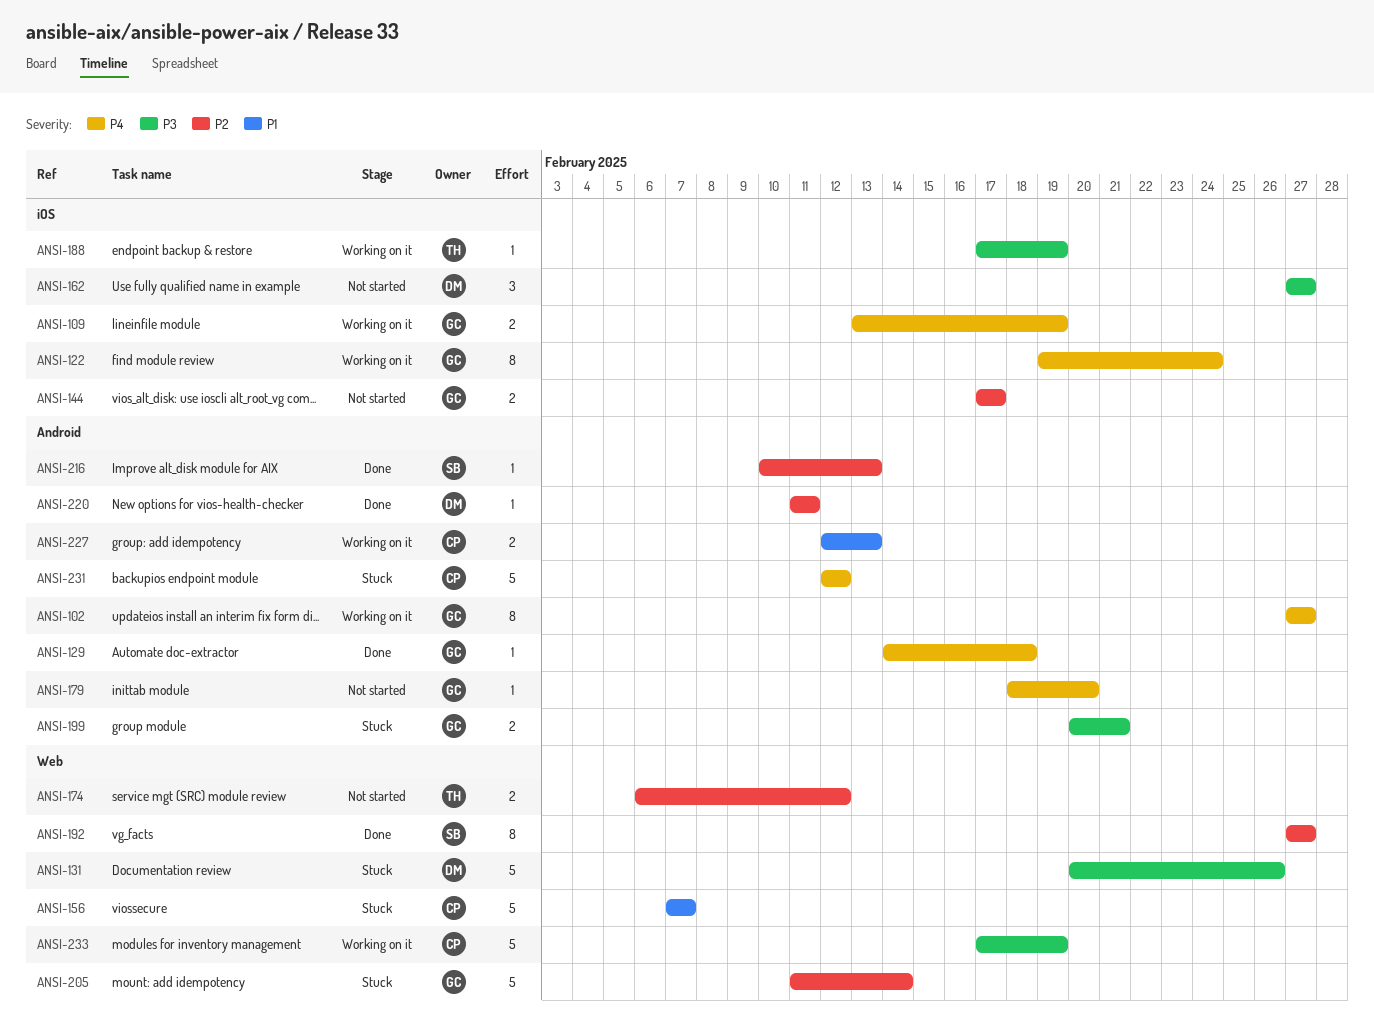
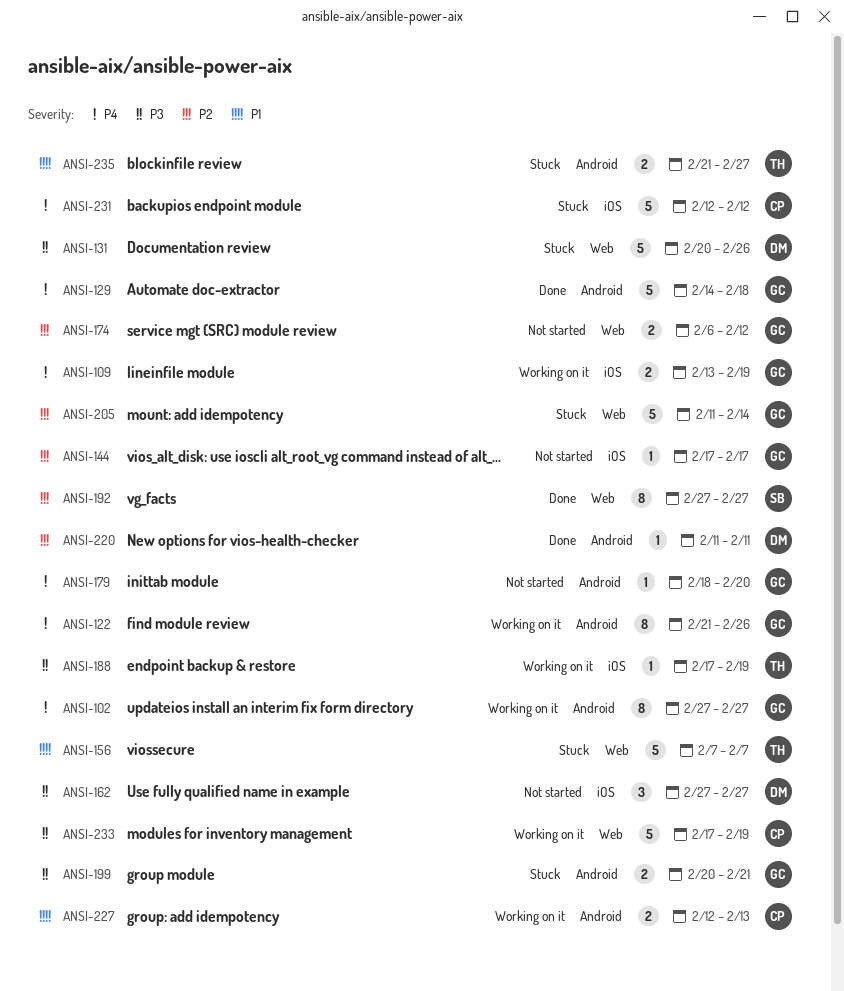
ANSI-122, label: iOS -> Android
ANSI-122, start: Feb 19 -> Feb 21
ANSI-122, due: Feb 24 -> Feb 26
ANSI-129, estimate: 1 -> 5
ANSI-144, estimate: 2 -> 1
ANSI-156, owner: CP -> TH
ANSI-174, owner: TH -> GC
ANSI-216: present -> none
ANSI-231, label: Android -> iOS
ANSI-235: none -> present

